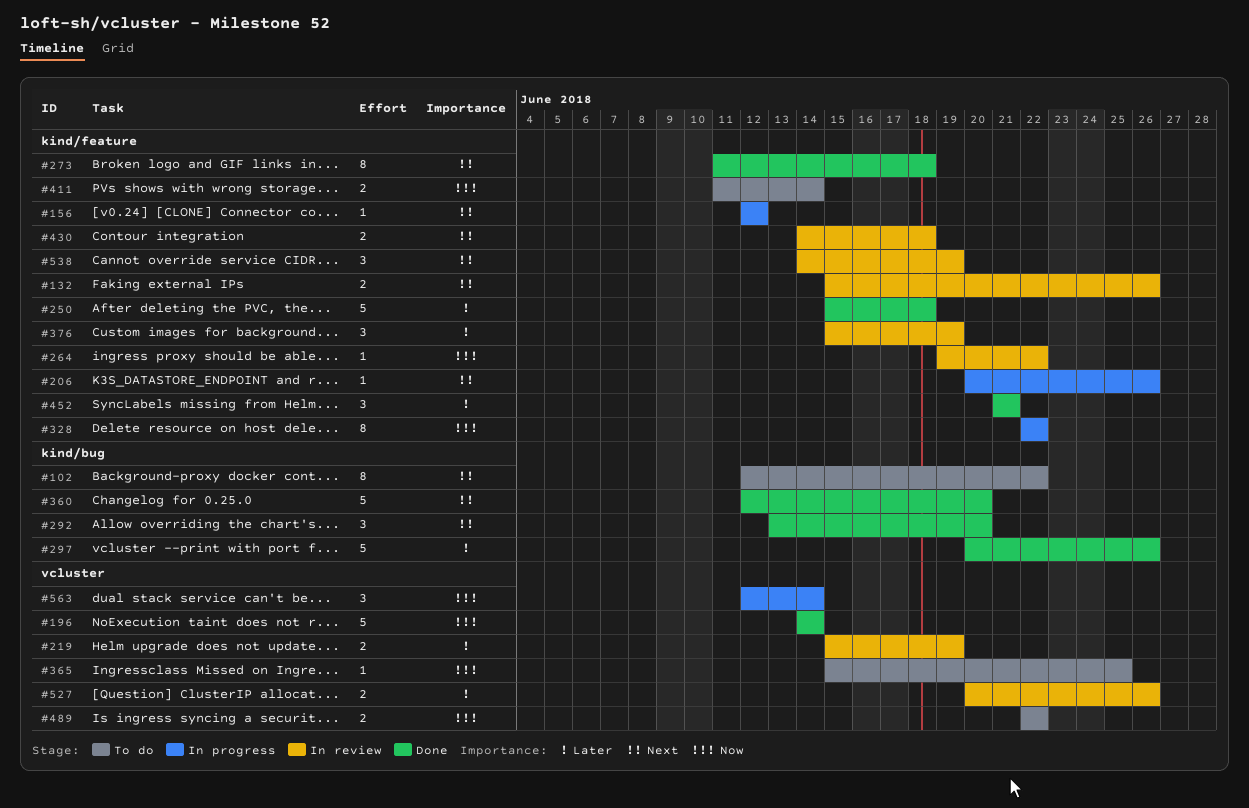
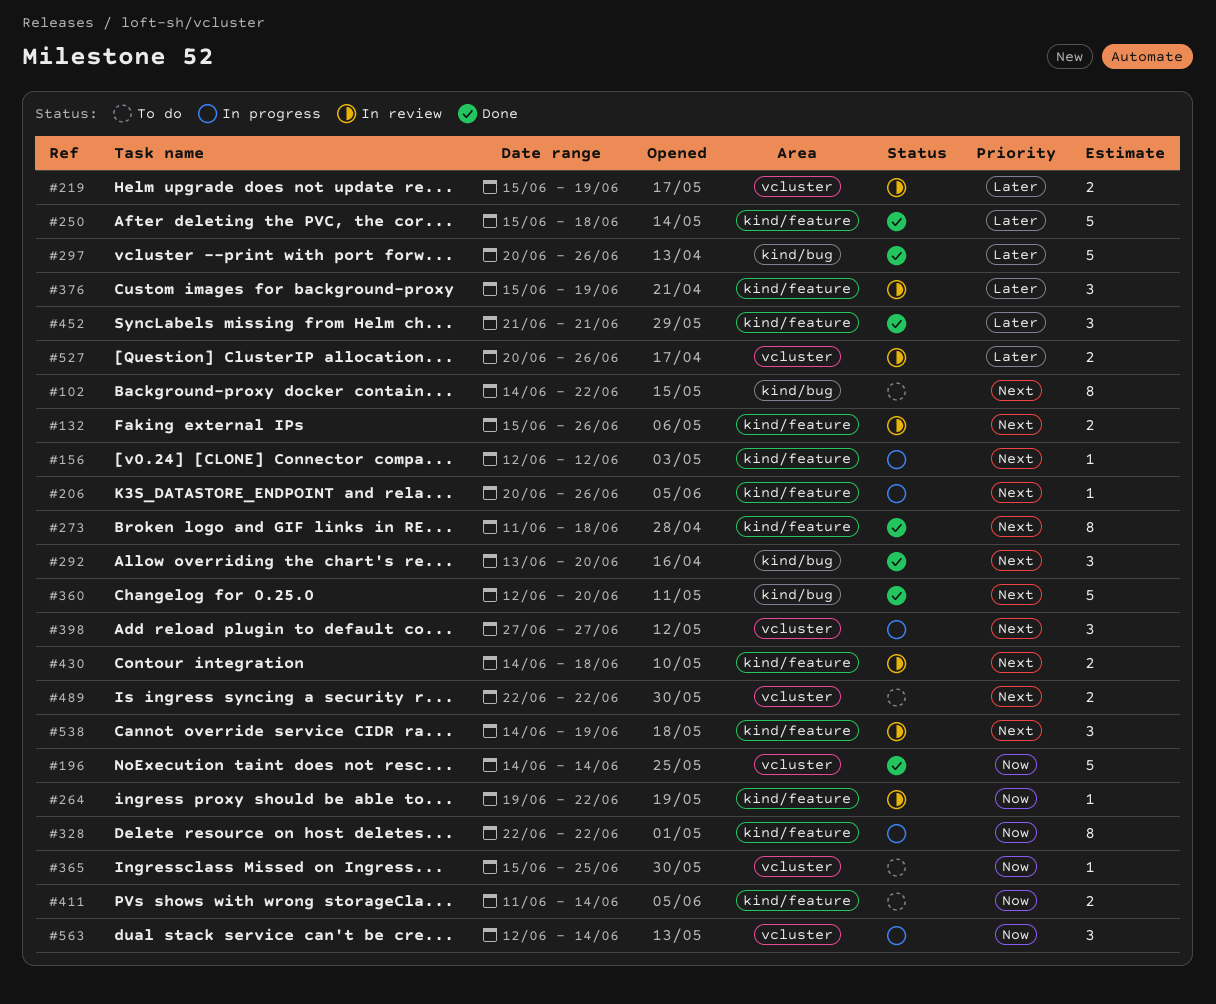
#102, start: Jun 12 -> Jun 14
#398: none -> present
#489, priority: Now -> Next

